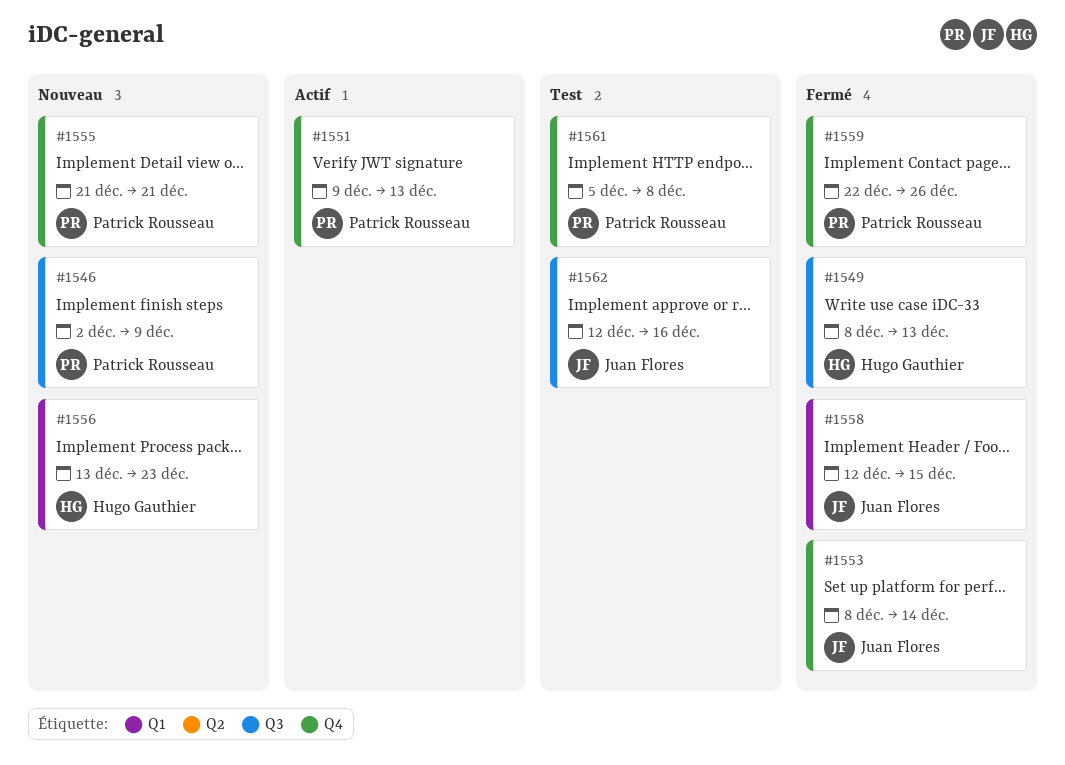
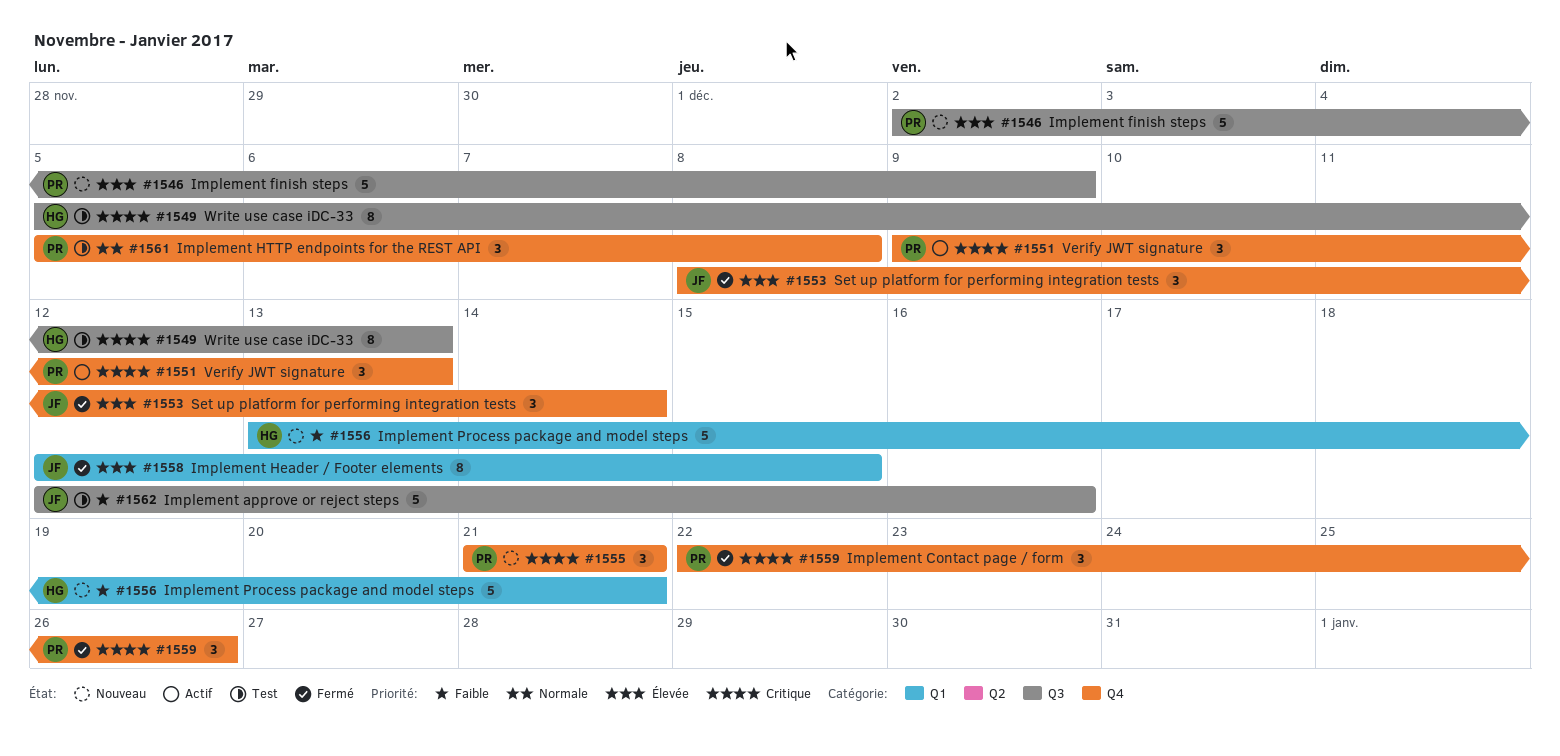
#1549, status: Fermé -> Test
#1549, start: Dec 8 -> Dec 5
#1556, due: Dec 23 -> Dec 21

